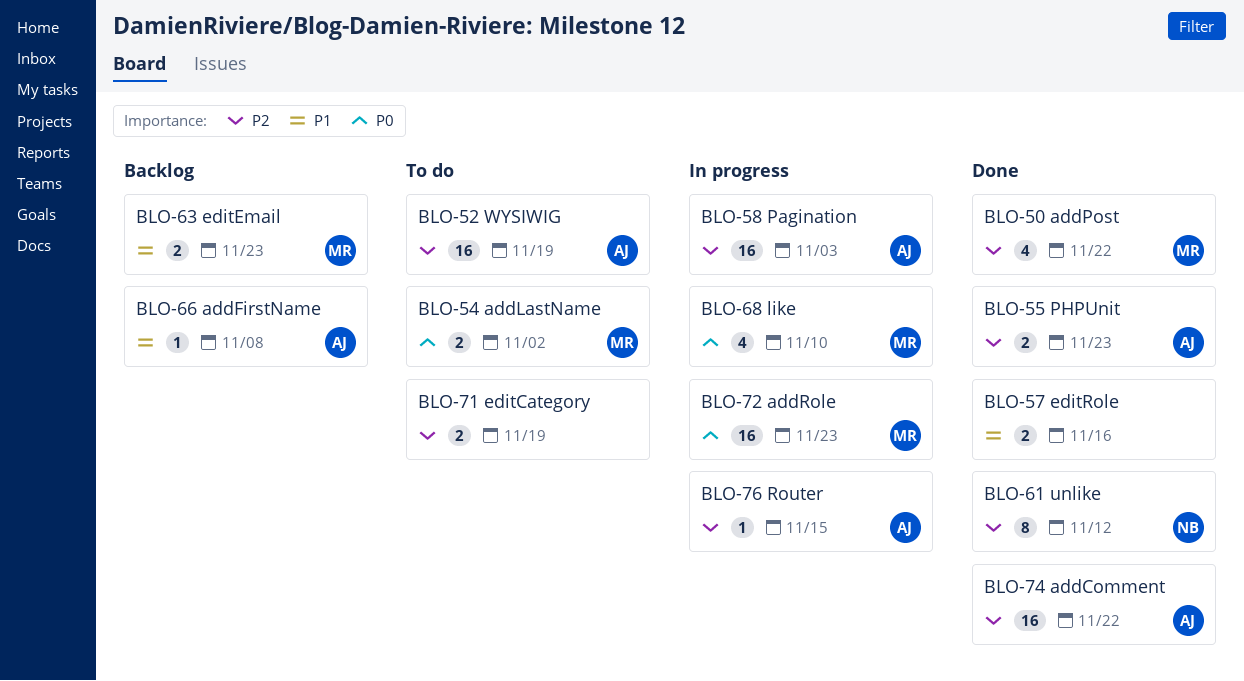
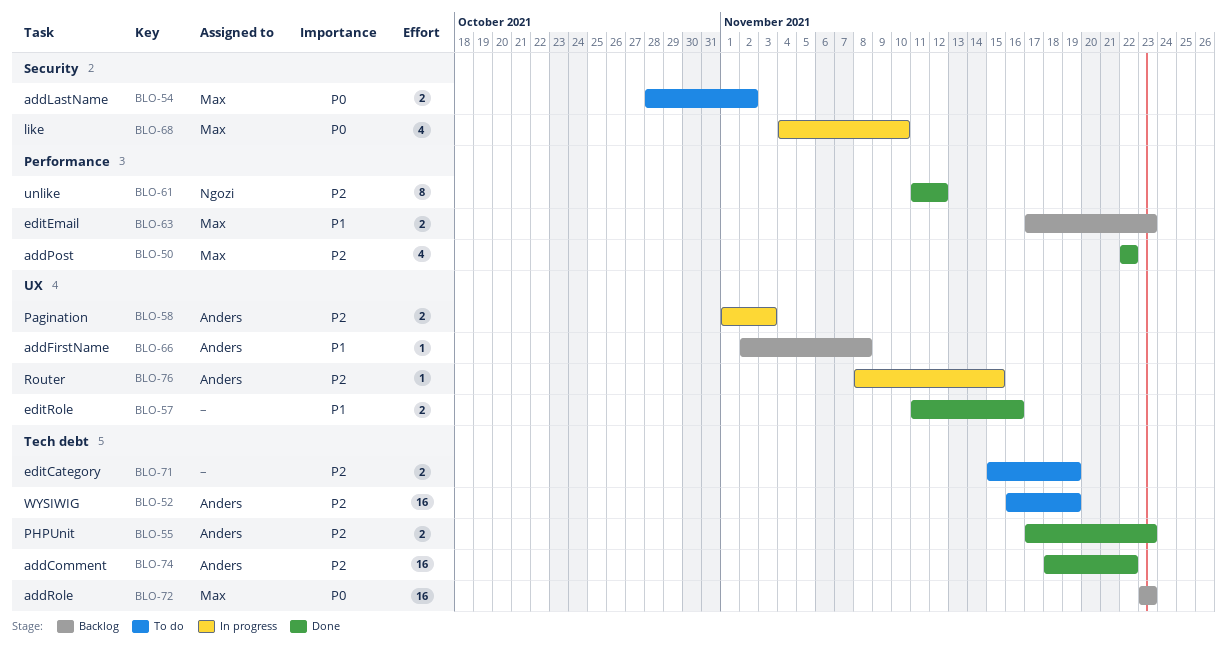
BLO-58, estimate: 16 -> 2
BLO-72, status: In progress -> Backlog

